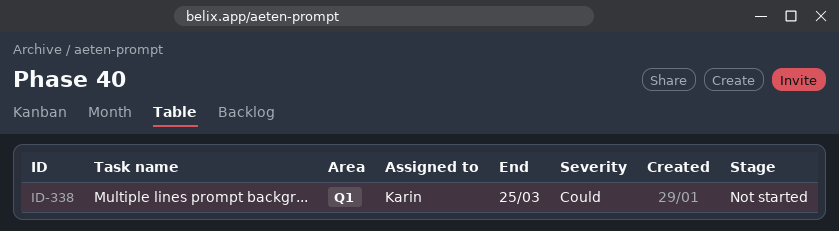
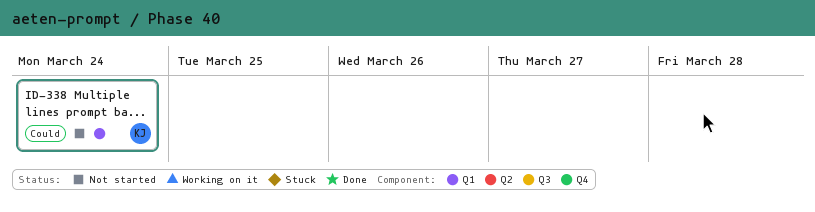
ID-338, due: Mar 25 -> Mar 24

